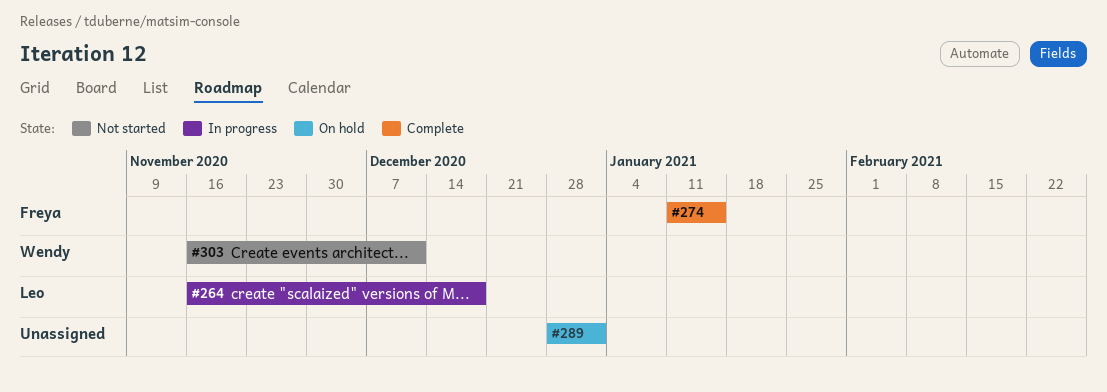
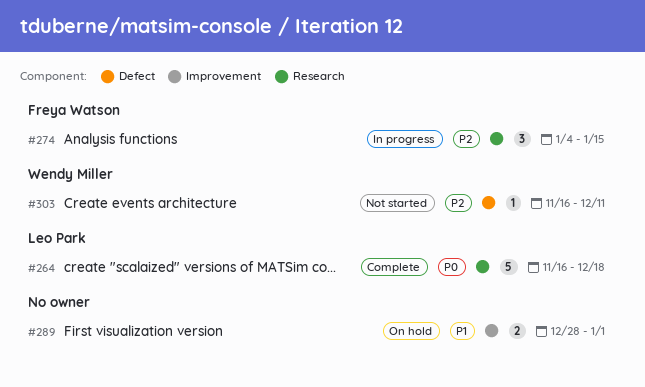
#264, status: In progress -> Complete
#274, status: Complete -> In progress
#274, start: Jan 11 -> Jan 4

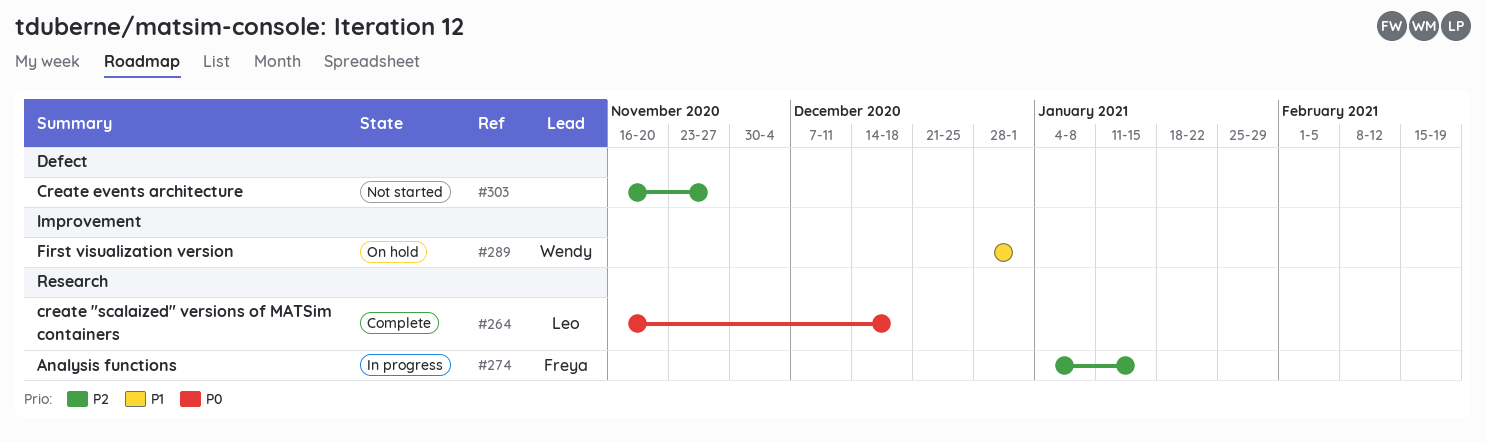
#289, owner: none -> Wendy Miller
#303, owner: Wendy Miller -> none
#303, due: Dec 11 -> Nov 27

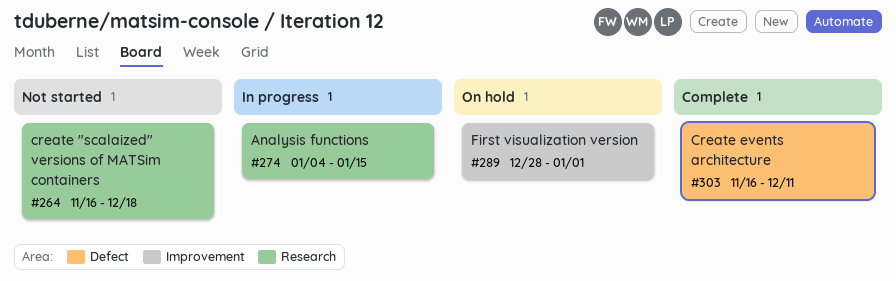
#264, status: Complete -> Not started
#303, status: Not started -> Complete
#303, due: Nov 27 -> Dec 11

